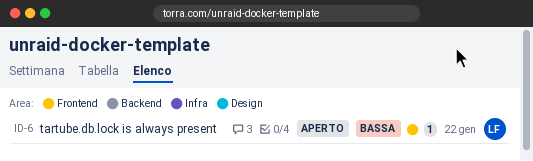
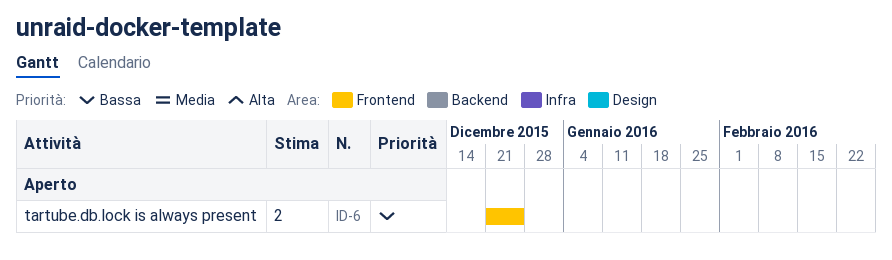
ID-6, estimate: 1 -> 2
ID-6, due: Jan 22 -> Dec 25

